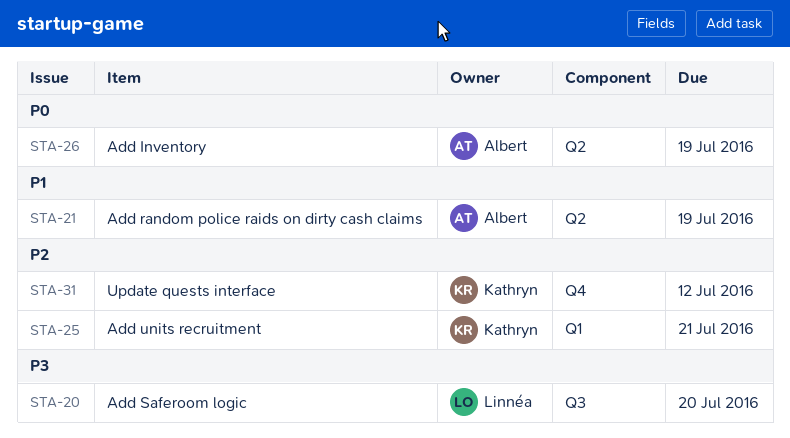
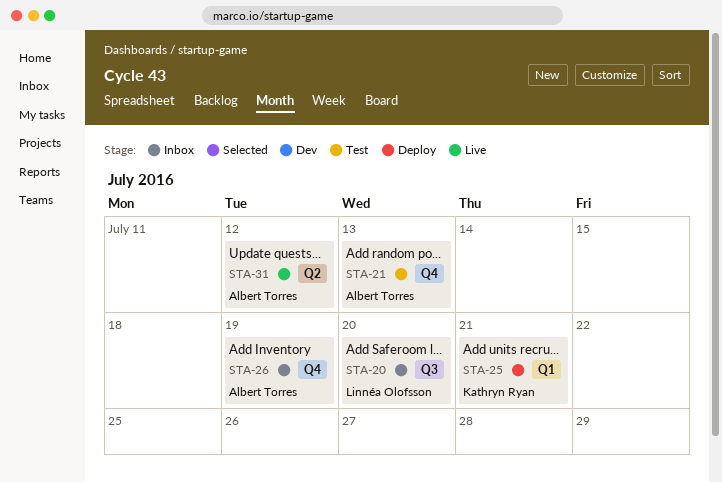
STA-21, label: Q2 -> Q4
STA-21, due: Jul 19 -> Jul 13
STA-26, label: Q2 -> Q4
STA-31, owner: Kathryn Ryan -> Albert Torres
STA-31, label: Q4 -> Q2

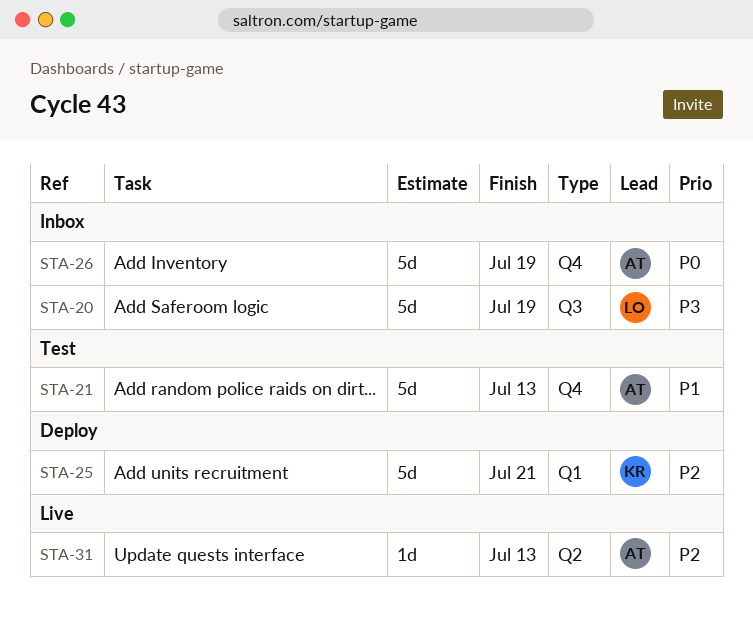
STA-20, due: Jul 20 -> Jul 19
STA-31, due: Jul 12 -> Jul 13

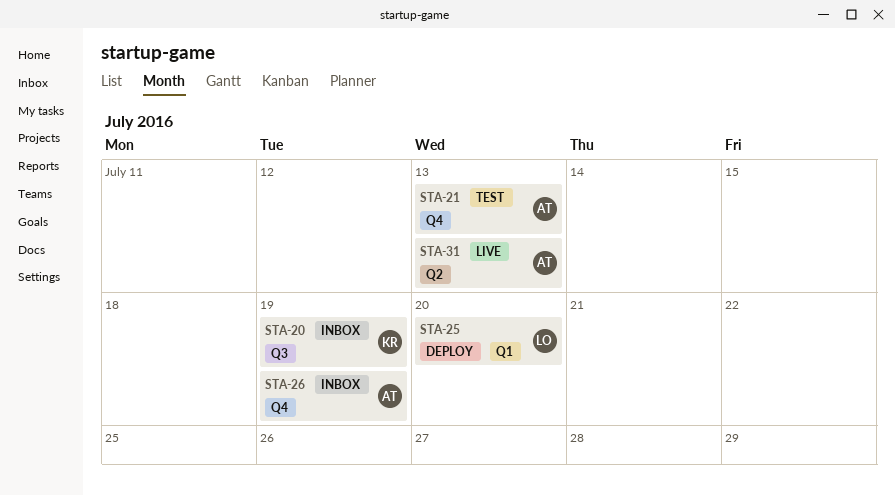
STA-20, owner: LO -> KR
STA-25, owner: KR -> LO
STA-25, due: Jul 21 -> Jul 20

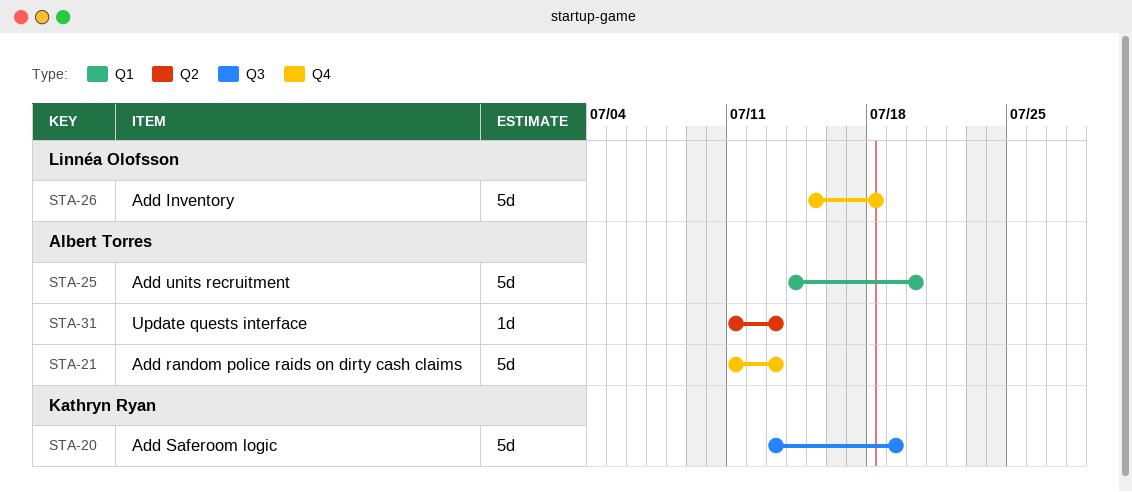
STA-25, owner: Linnéa Olofsson -> Albert Torres
STA-26, owner: Albert Torres -> Linnéa Olofsson
STA-26, due: Jul 19 -> Jul 18

